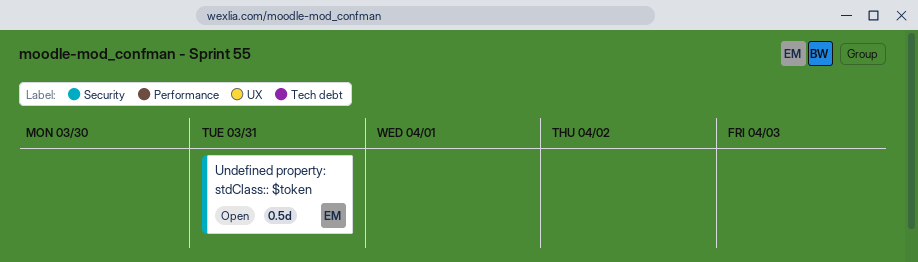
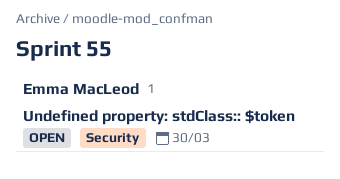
Undefined property: stdClass:: $token, due: Mar 31 -> Mar 30

